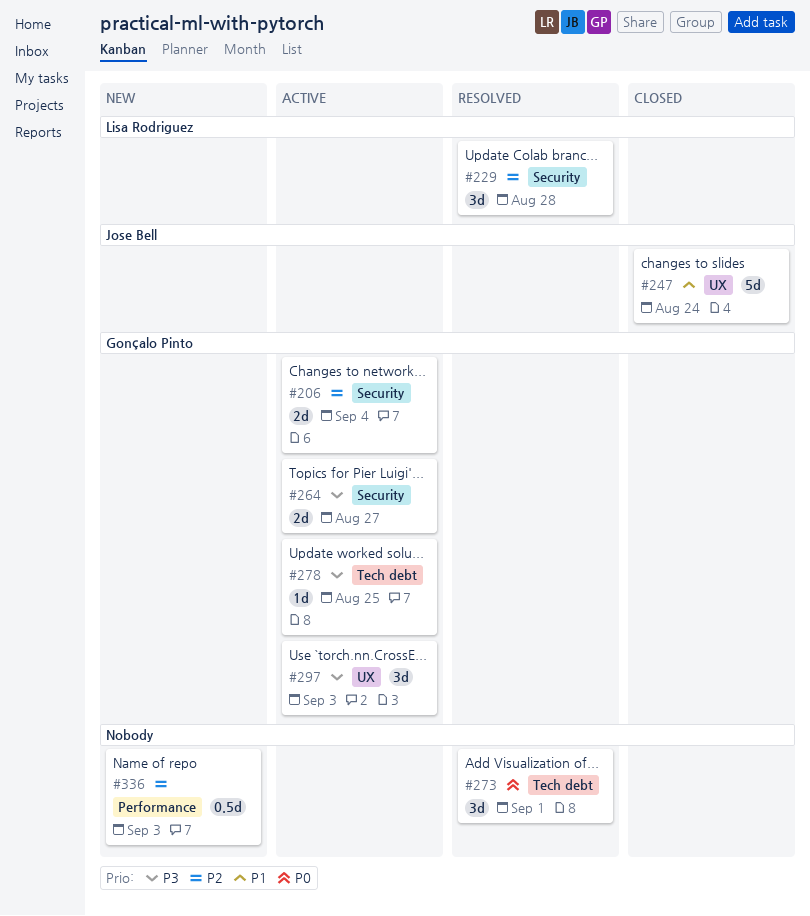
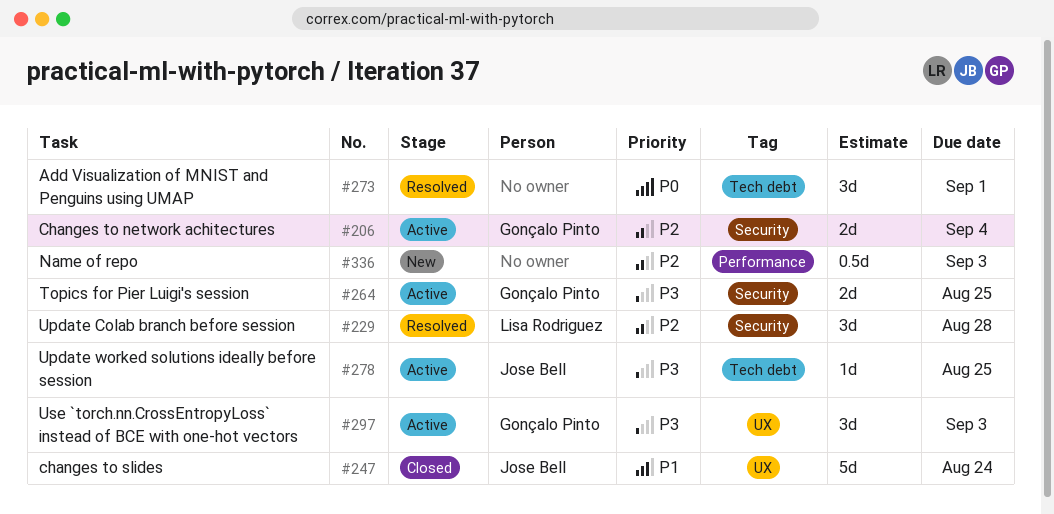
#264, due: Aug 27 -> Aug 25
#278, owner: Gonçalo Pinto -> Jose Bell

